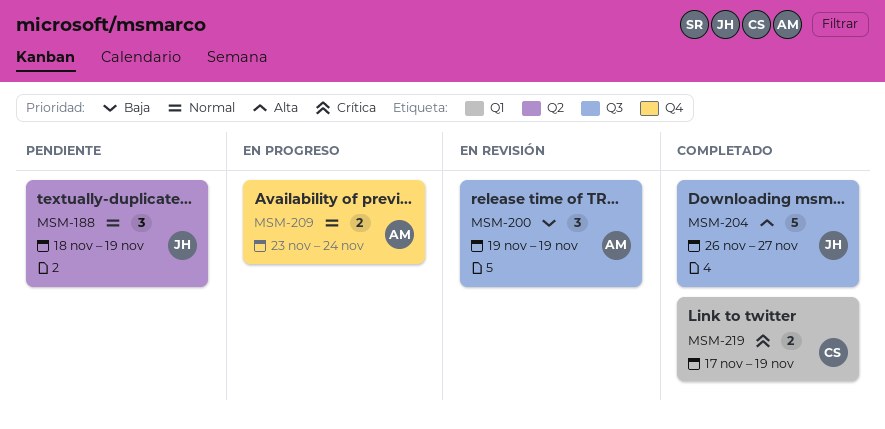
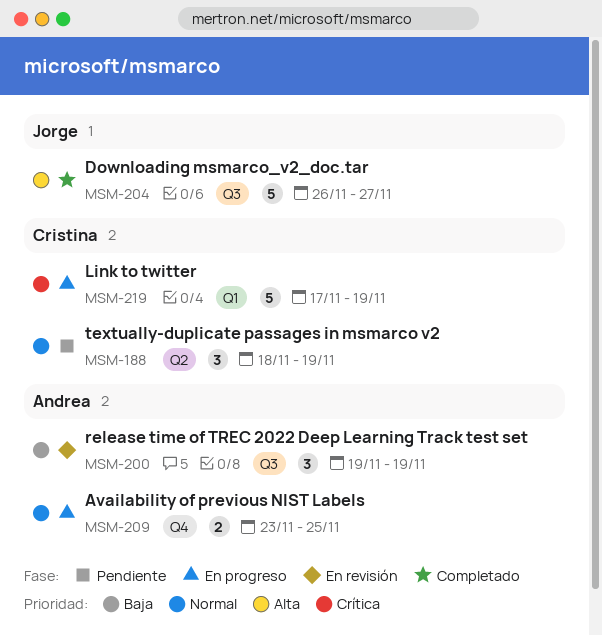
MSM-188, owner: Jorge -> Cristina
MSM-209, due: Nov 24 -> Nov 25
MSM-219, status: Completado -> En progreso
MSM-219, estimate: 2 -> 5

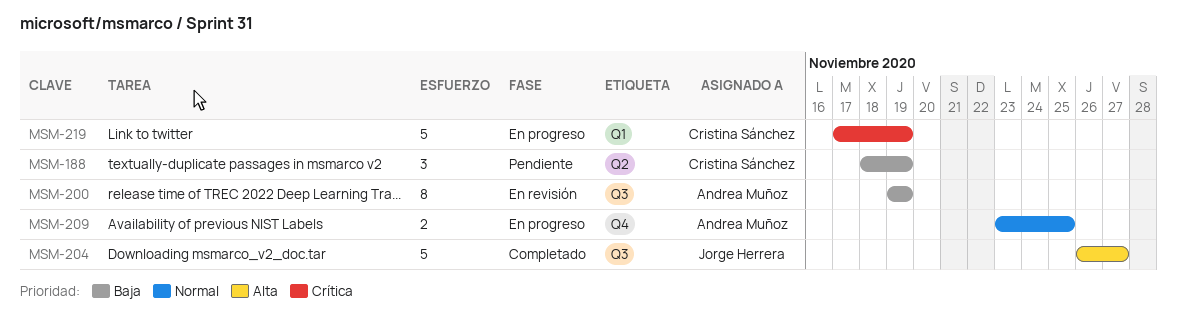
MSM-188, priority: Normal -> Baja
MSM-200, estimate: 3 -> 8

